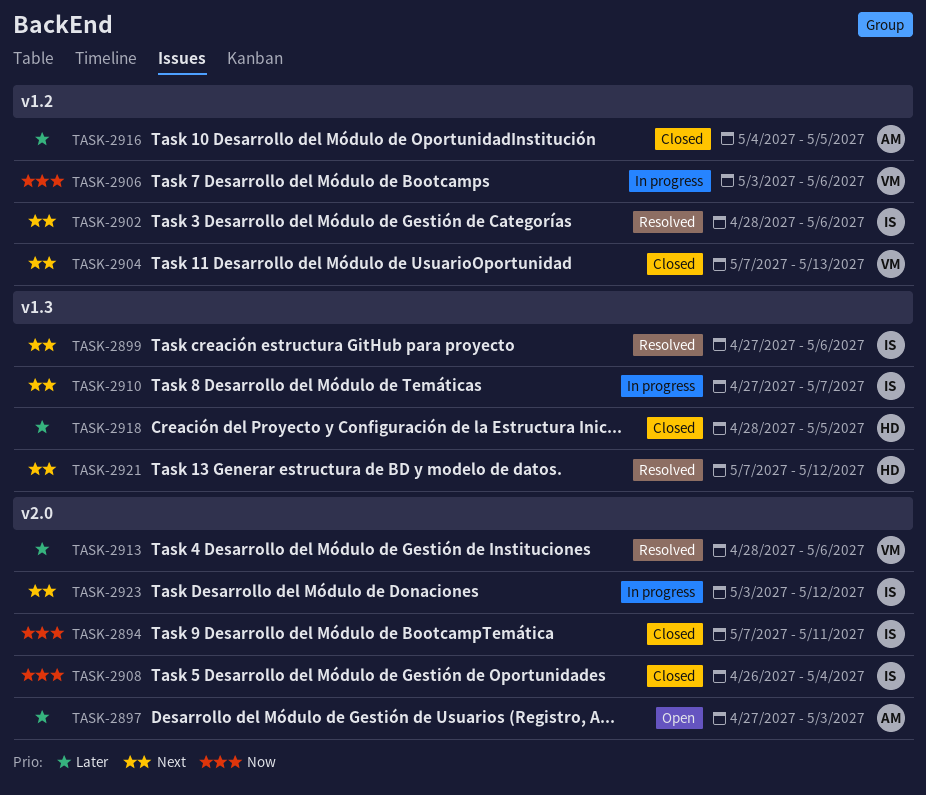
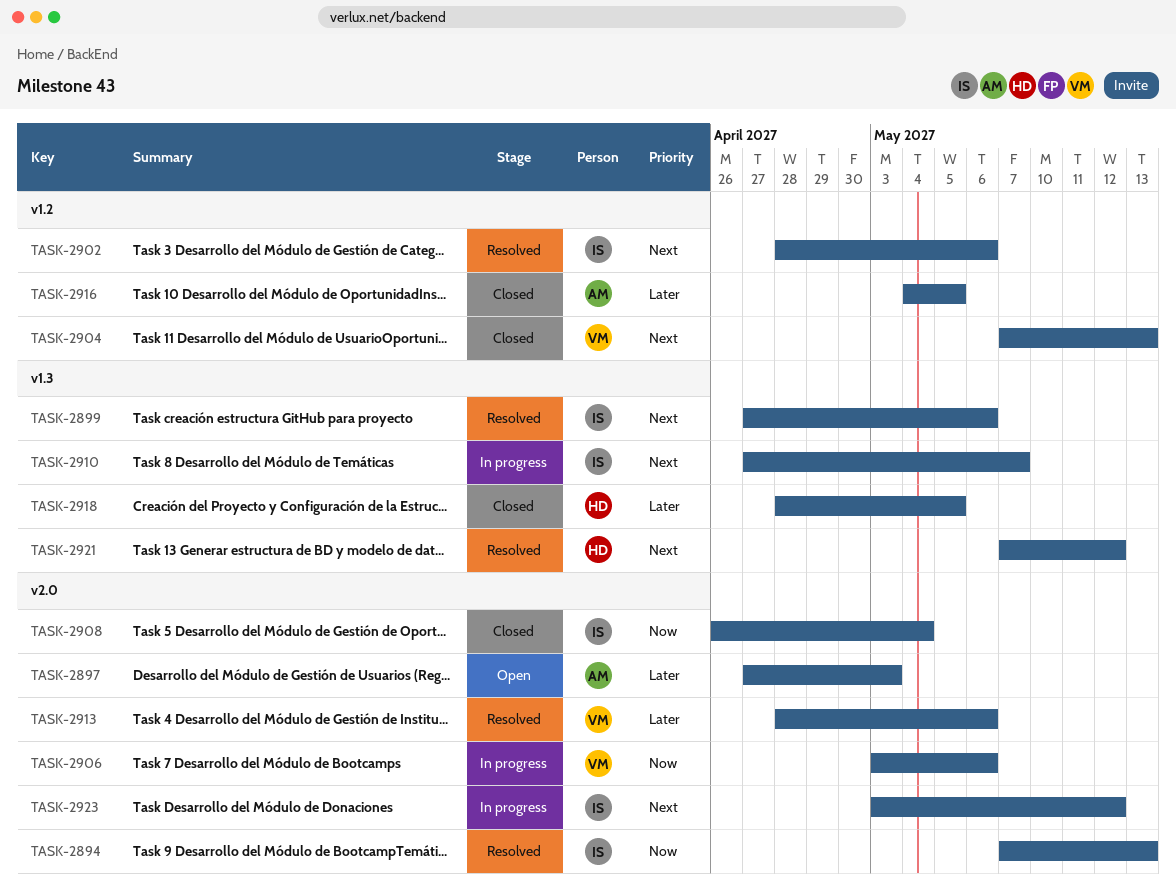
TASK-2894, status: Closed -> Resolved
TASK-2894, due: May 11 -> May 13
TASK-2906, label: v1.2 -> v2.0

